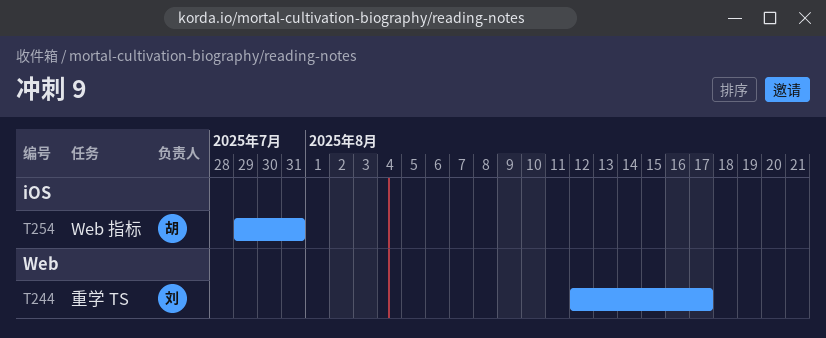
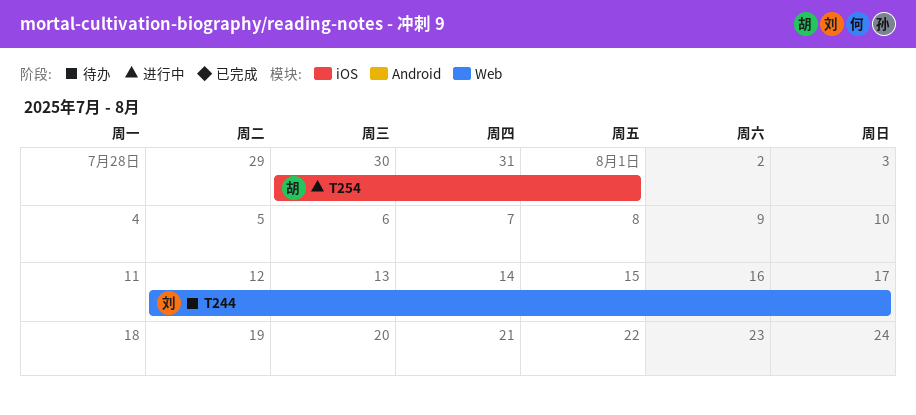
T254, start: Jul 29 -> Jul 30
T254, due: Jul 31 -> Aug 1

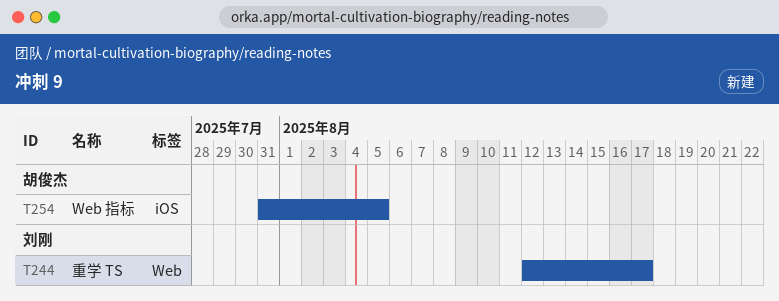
T254, start: Jul 30 -> Jul 31
T254, due: Aug 1 -> Aug 5

